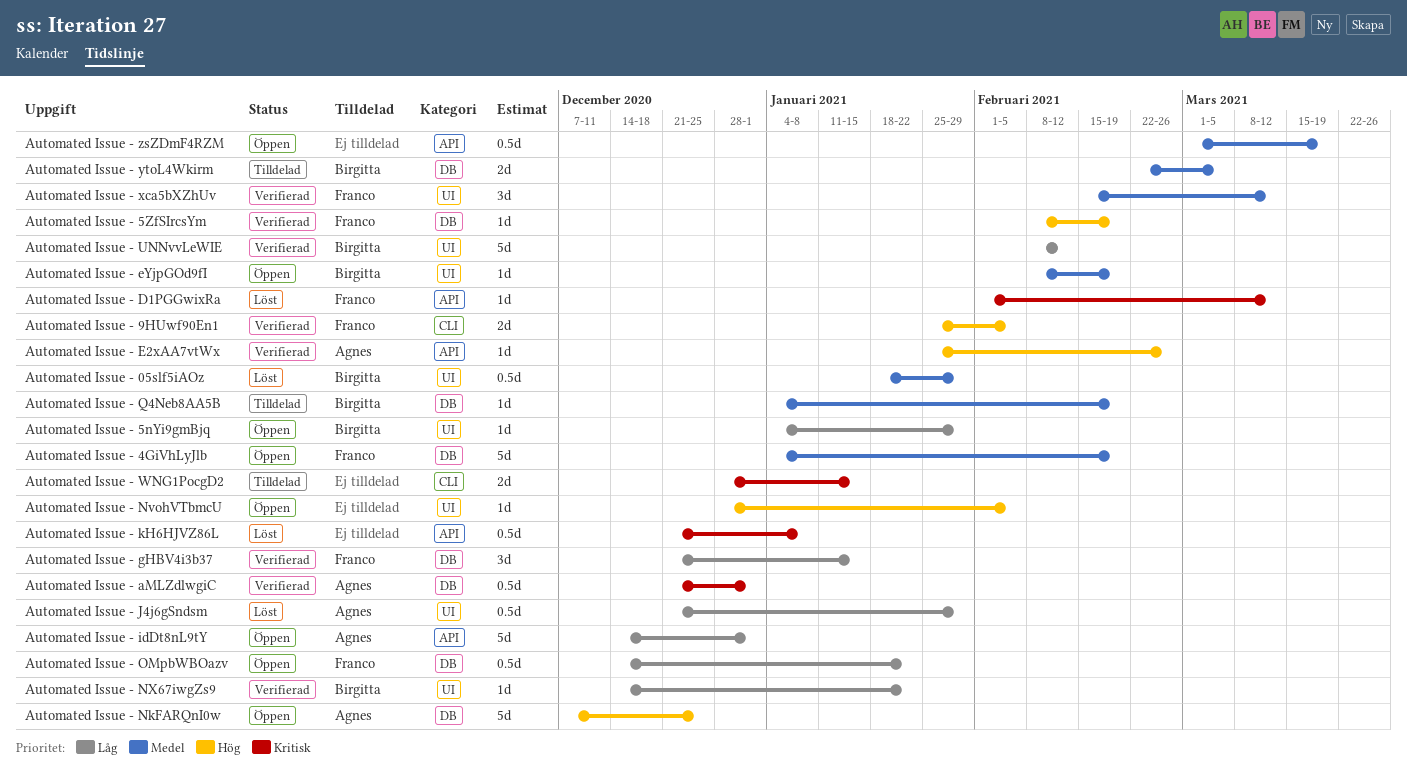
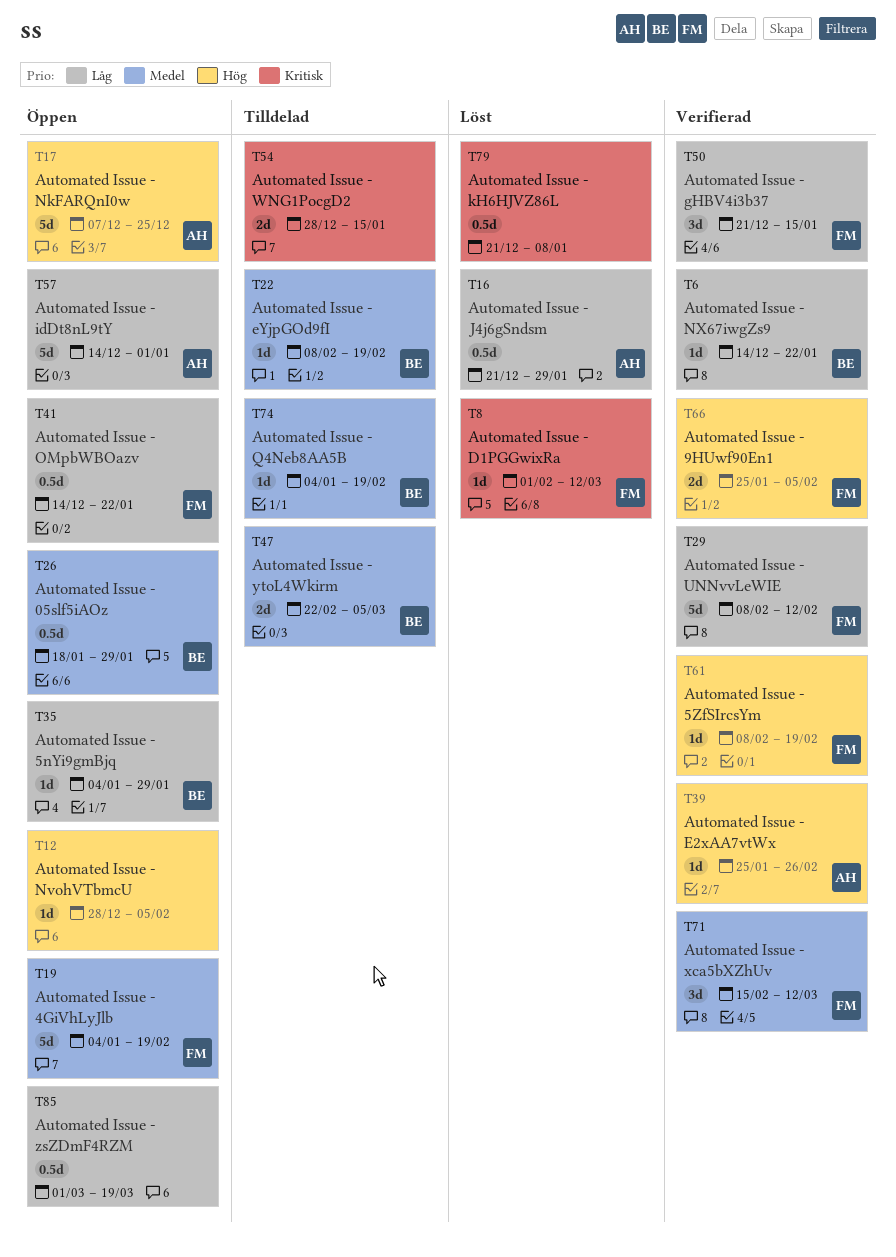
Automated Issue - 05slf5iAOz, status: Löst -> Öppen
Automated Issue - aMLZdlwgiC: present -> none
Automated Issue - eYjpGOd9fI, status: Öppen -> Tilldelad
Automated Issue - UNNvvLeWIE, owner: Birgitta -> Franco
Automated Issue - zsZDmF4RZM, priority: Medel -> Låg

